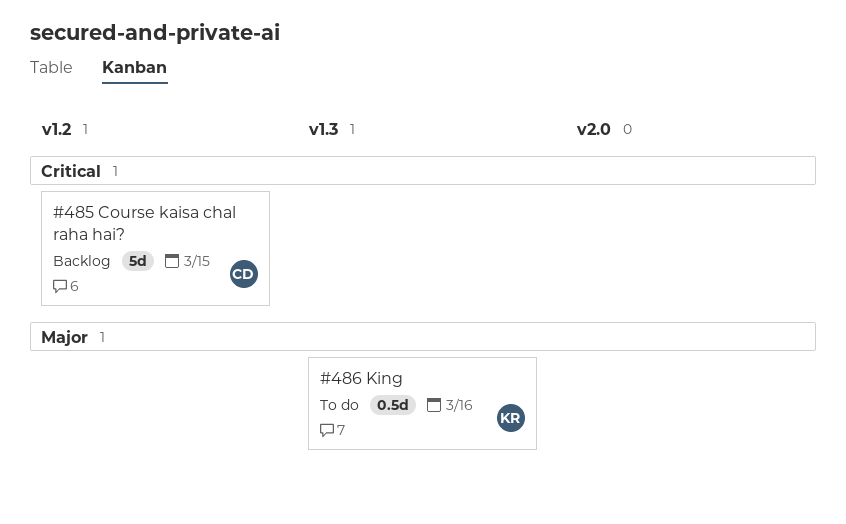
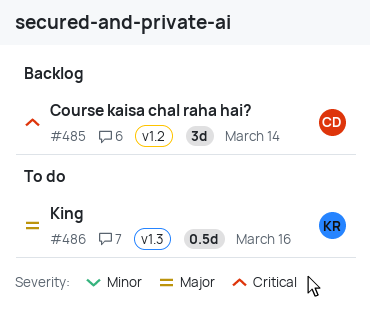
#485, estimate: 5d -> 3d
#485, due: Mar 15 -> Mar 14

